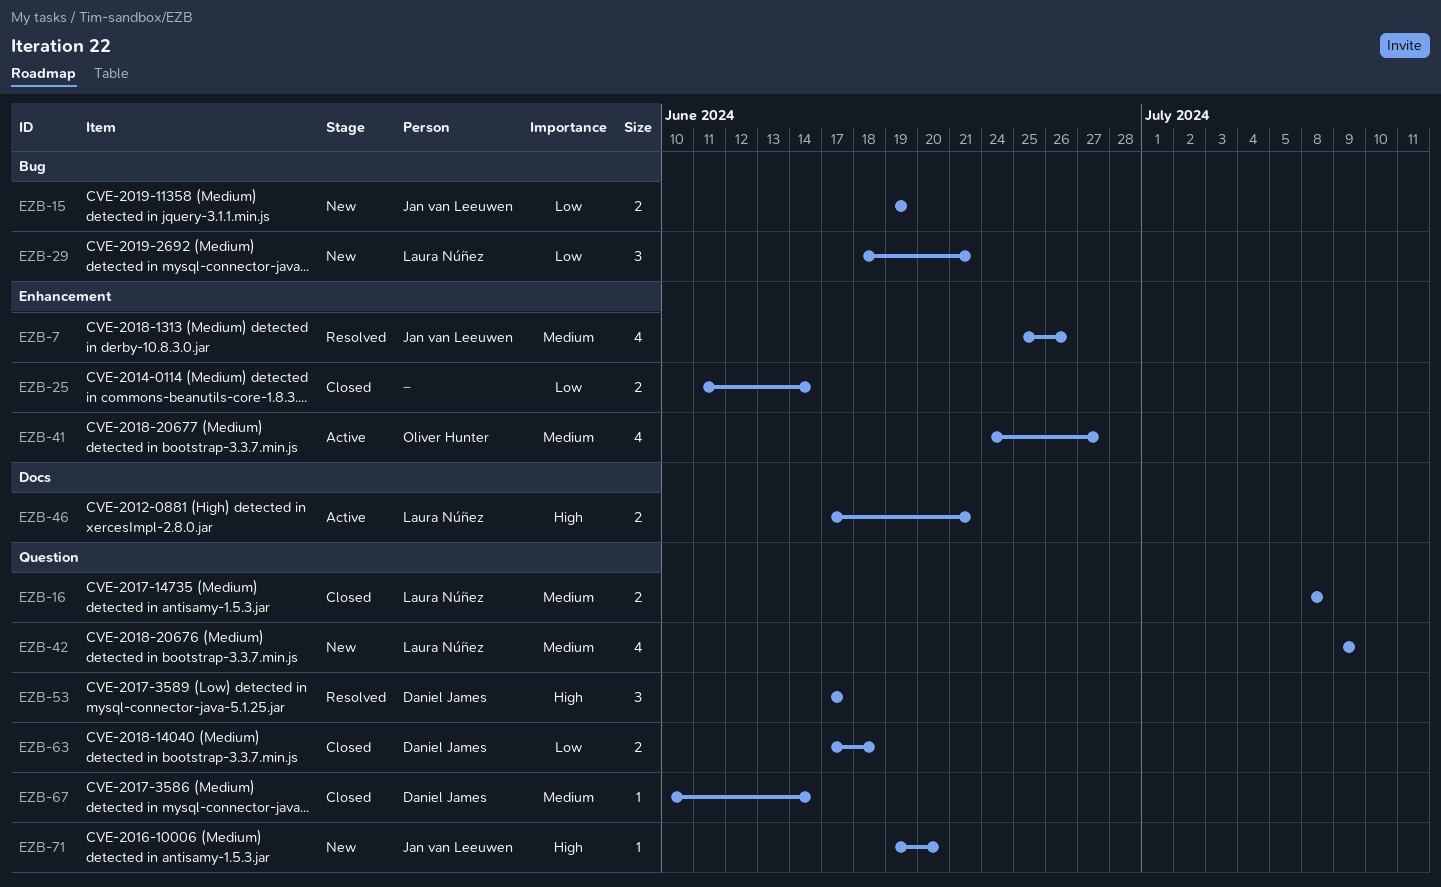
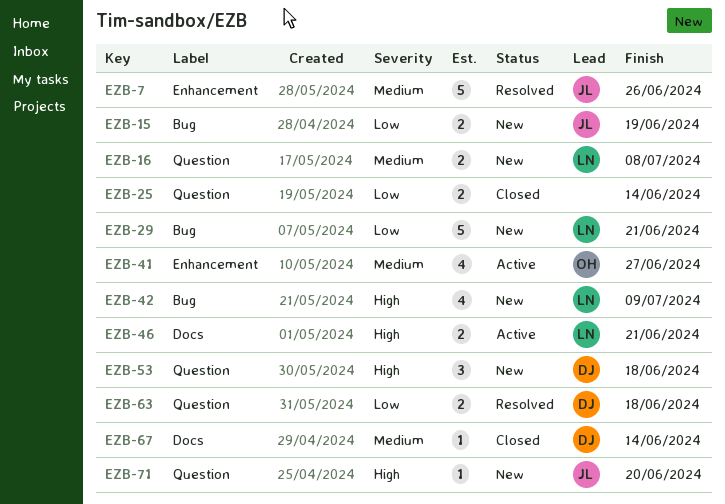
EZB-7, estimate: 4 -> 5
EZB-16, status: Closed -> New
EZB-25, label: Enhancement -> Question
EZB-29, estimate: 3 -> 5
EZB-42, priority: Medium -> High
EZB-42, label: Question -> Bug
EZB-53, status: Resolved -> New
EZB-53, due: Jun 17 -> Jun 18
EZB-63, status: Closed -> Resolved
EZB-67, label: Question -> Docs

